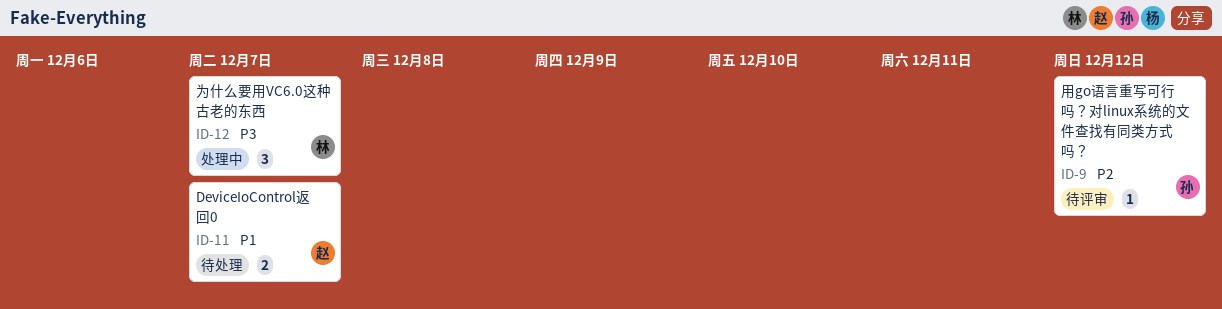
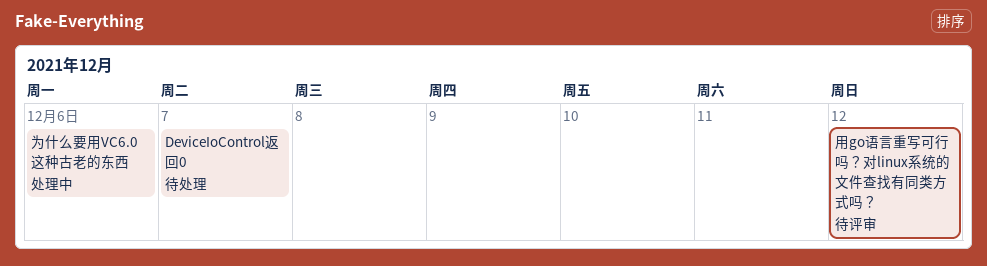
为什么要用VC6.0这种古老的东西, due: Dec 7 -> Dec 6

